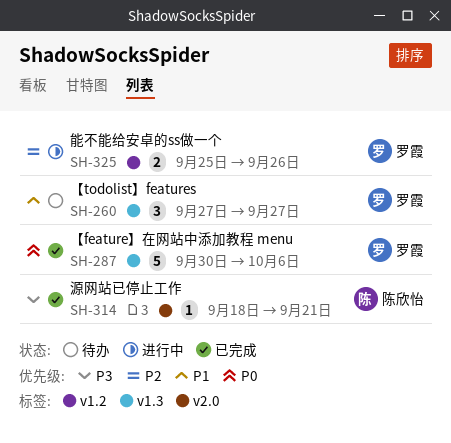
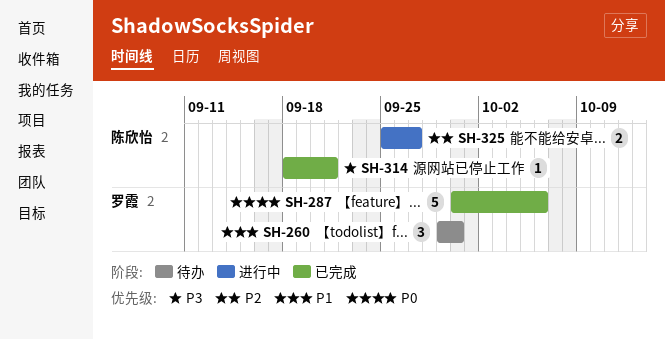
SH-260, start: Sep 27 -> Sep 29
SH-260, due: Sep 27 -> Sep 30
SH-325, owner: 罗霞 -> 陈欣怡
SH-325, due: Sep 26 -> Sep 27

